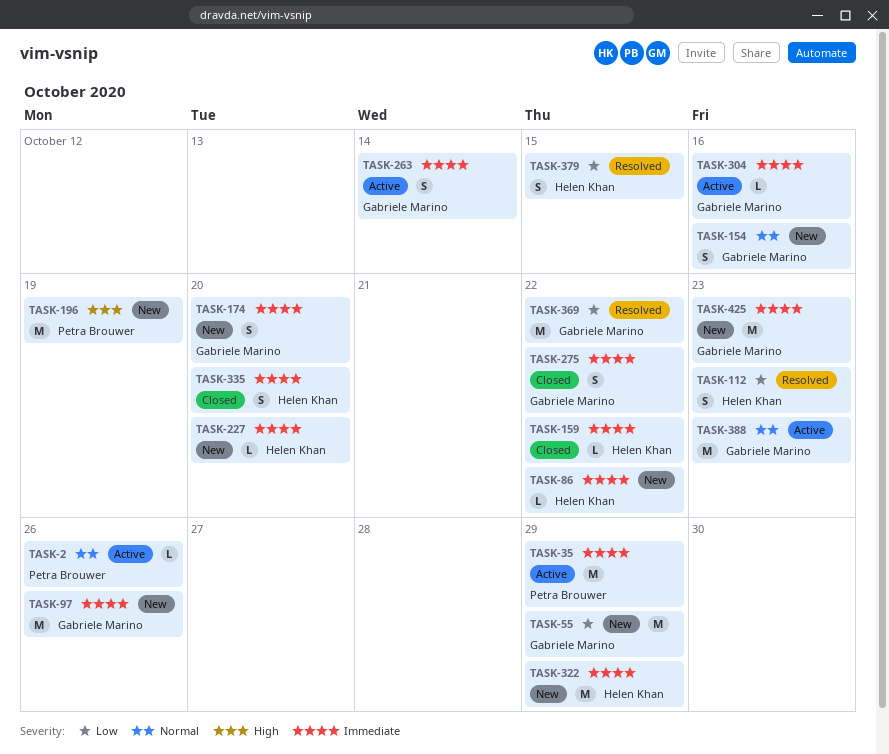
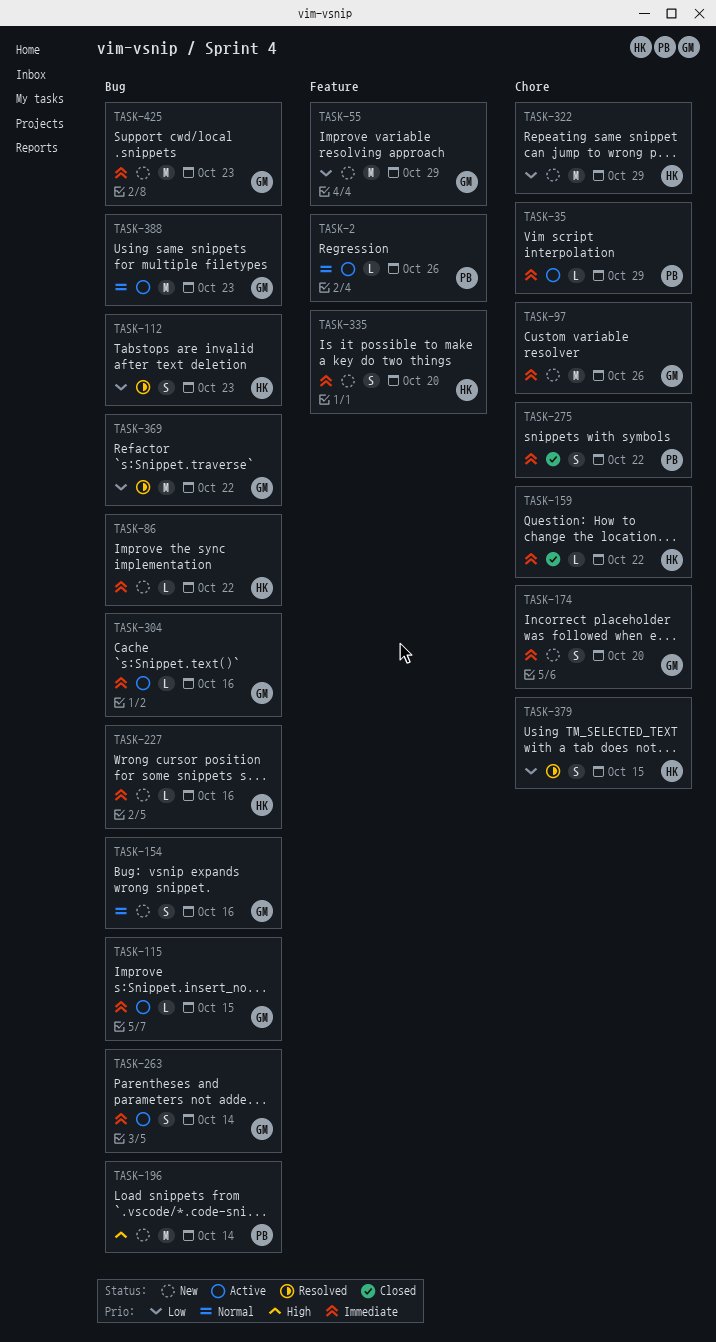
TASK-35, estimate: M -> L
TASK-115: none -> present
TASK-196, due: Oct 19 -> Oct 14
TASK-227, due: Oct 20 -> Oct 16
TASK-275, owner: Gabriele Marino -> Petra Brouwer
TASK-322, priority: Immediate -> Low
TASK-335, status: Closed -> New

